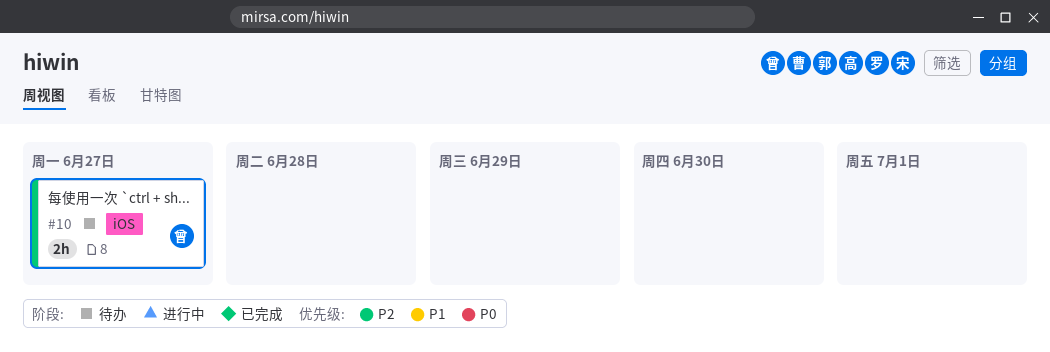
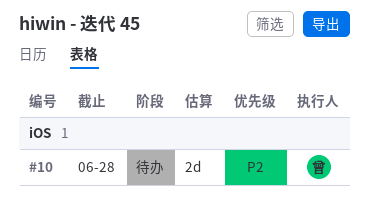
#10, estimate: 2h -> 2d
#10, due: Jun 27 -> Jun 28

